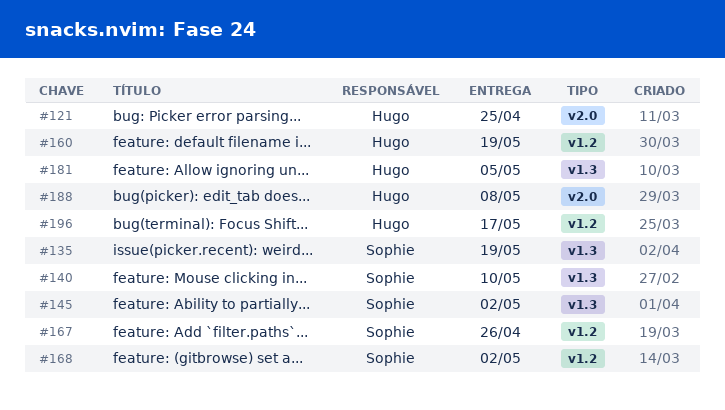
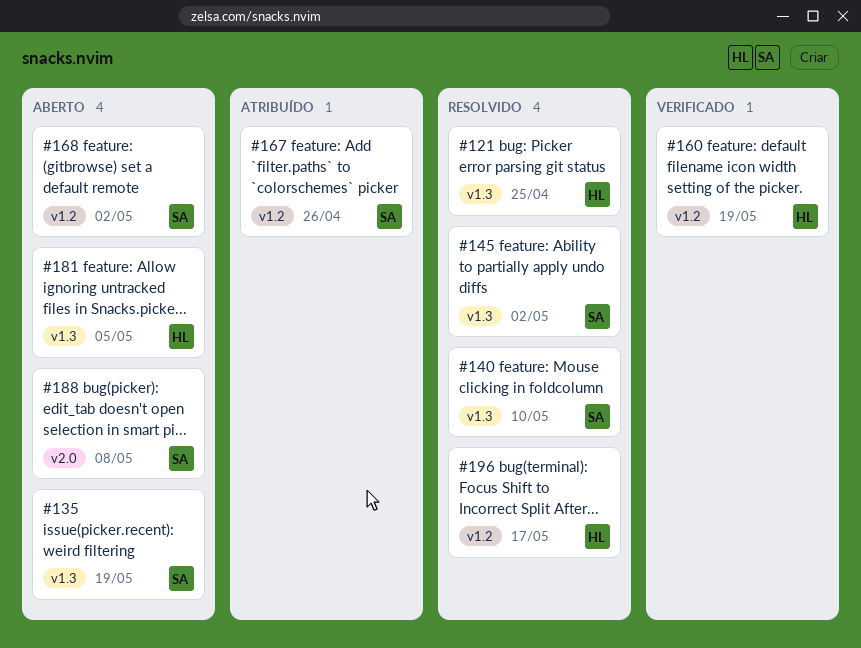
#121, label: v2.0 -> v1.3
#188, owner: Hugo -> Sophie

